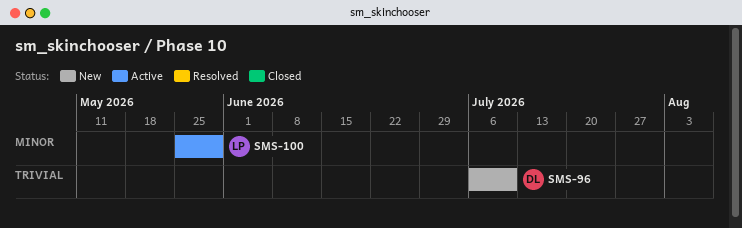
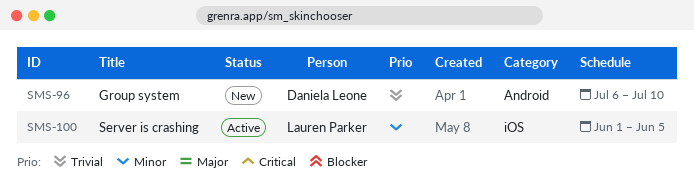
SMS-100, start: May 25 -> Jun 1
SMS-100, due: May 29 -> Jun 5

